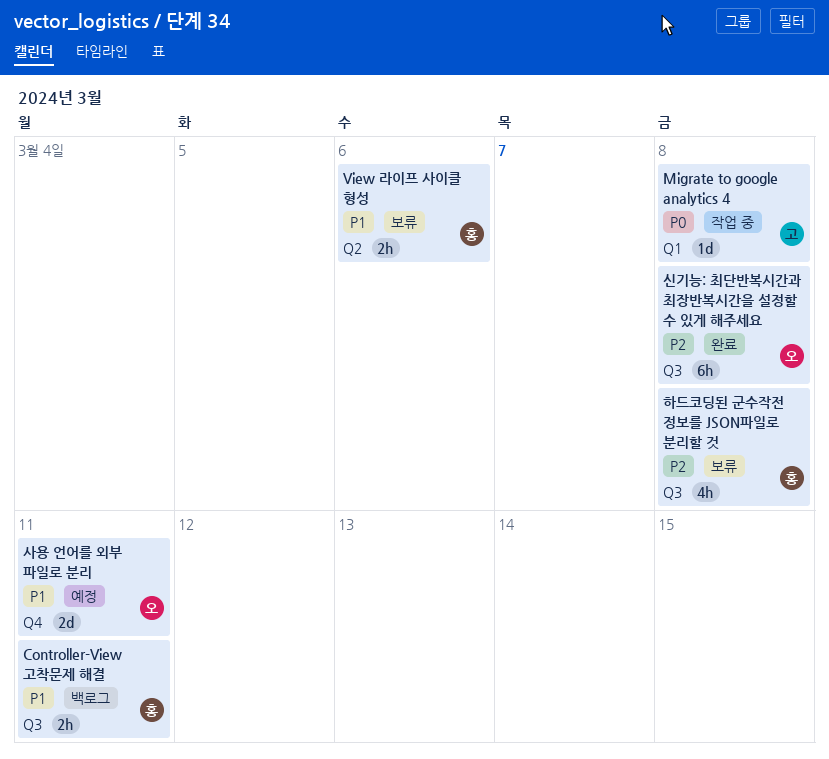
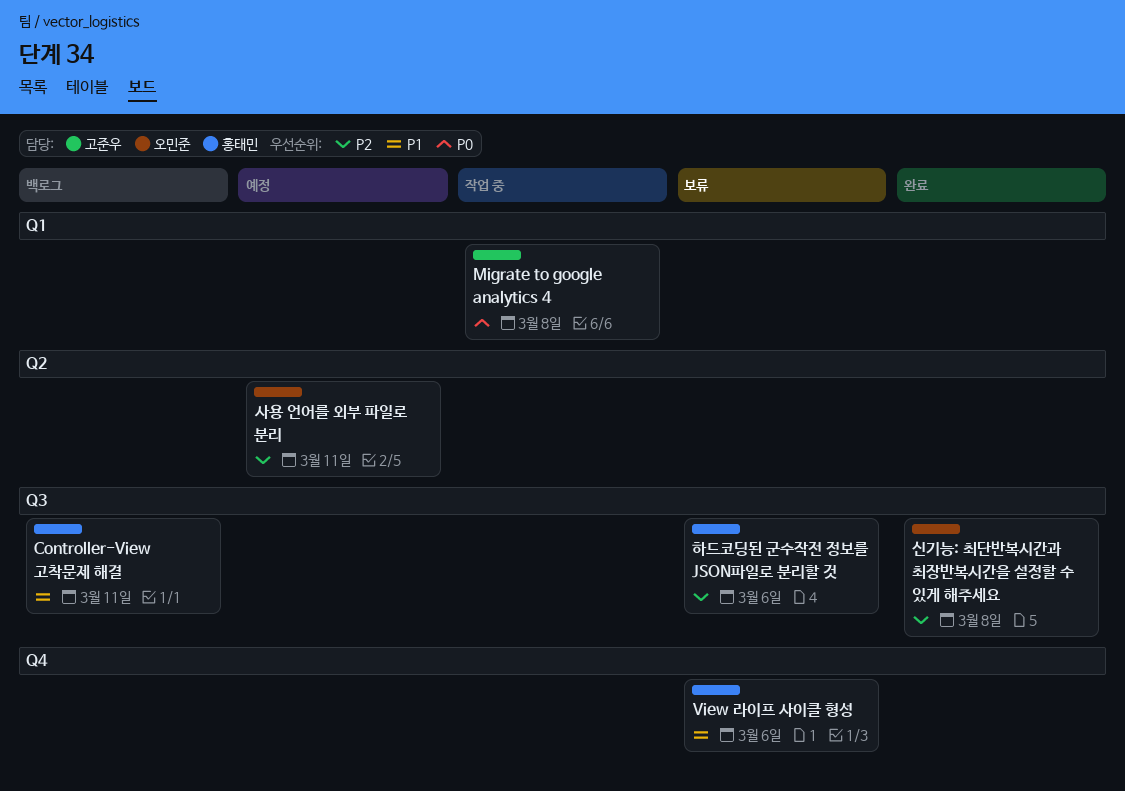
View 라이프 사이클 형성, label: Q2 -> Q4
사용 언어를 외부 파일로 분리, priority: P1 -> P2
사용 언어를 외부 파일로 분리, label: Q4 -> Q2
하드코딩된 군수작전 정보를 JSON파일로 분리할 것, due: Mar 8 -> Mar 6

